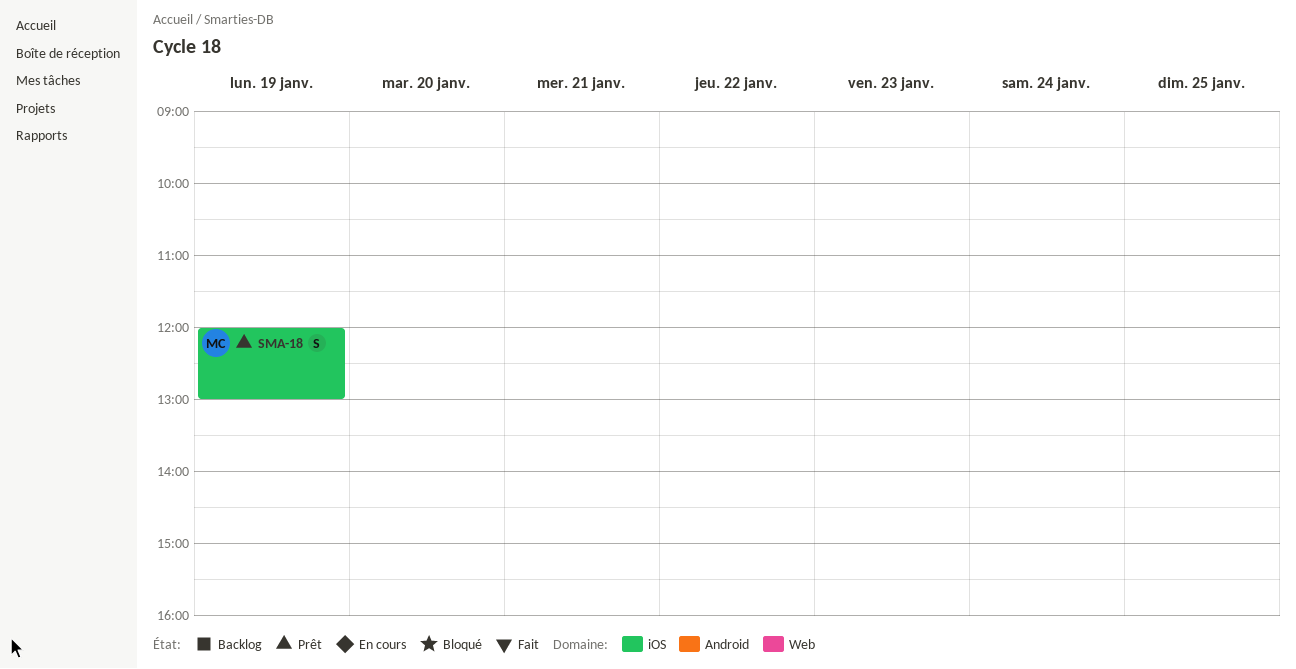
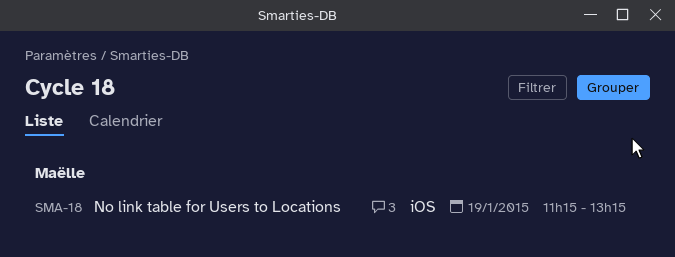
SMA-18, begins: 12:00 -> 11:15
SMA-18, ends: 13:00 -> 13:15

